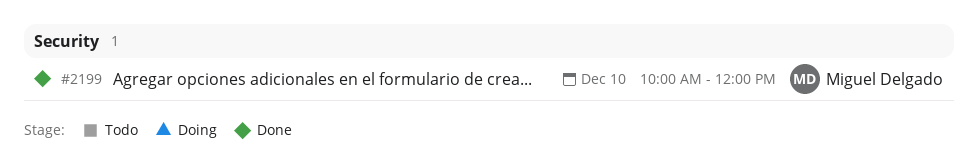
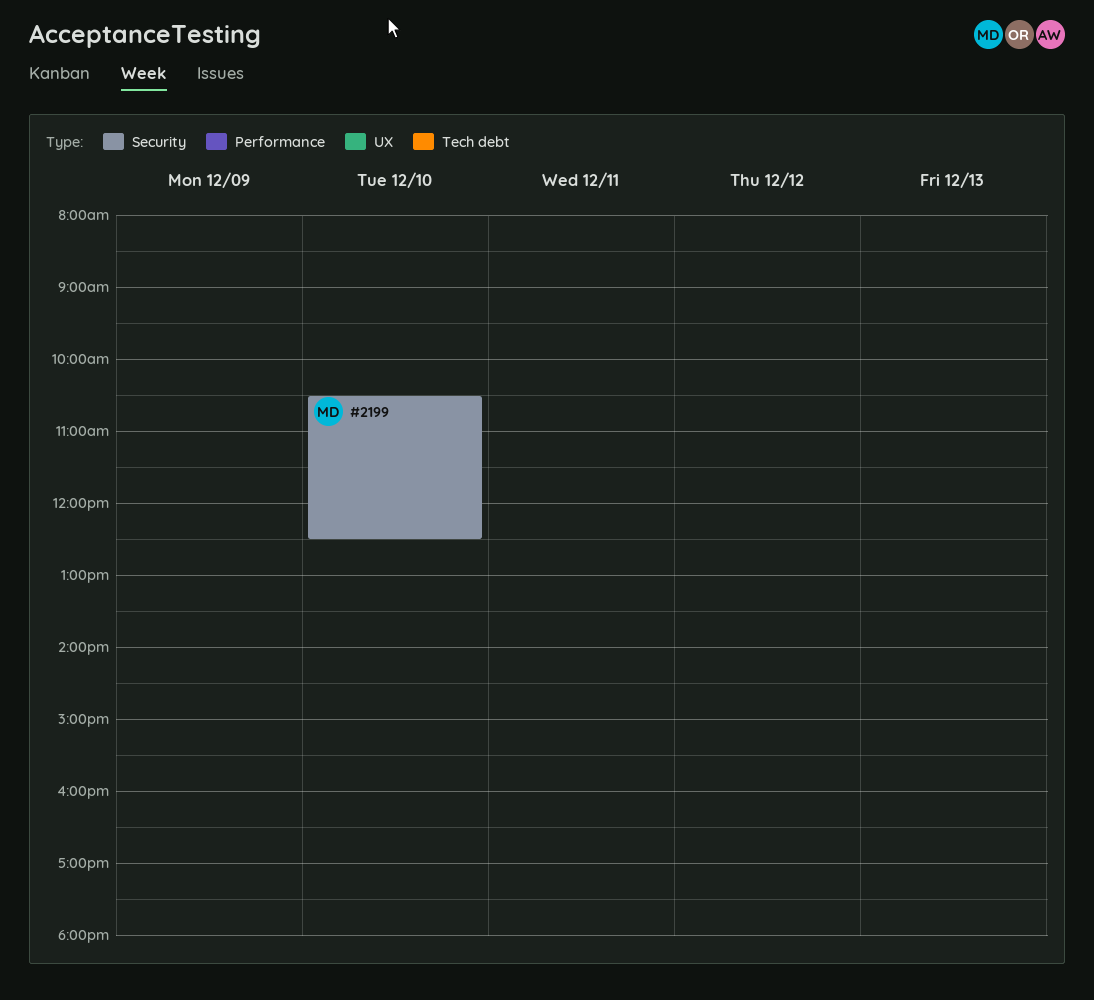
#2199, begins: 10:00 -> 10:30
#2199, ends: 12:00 -> 12:30

